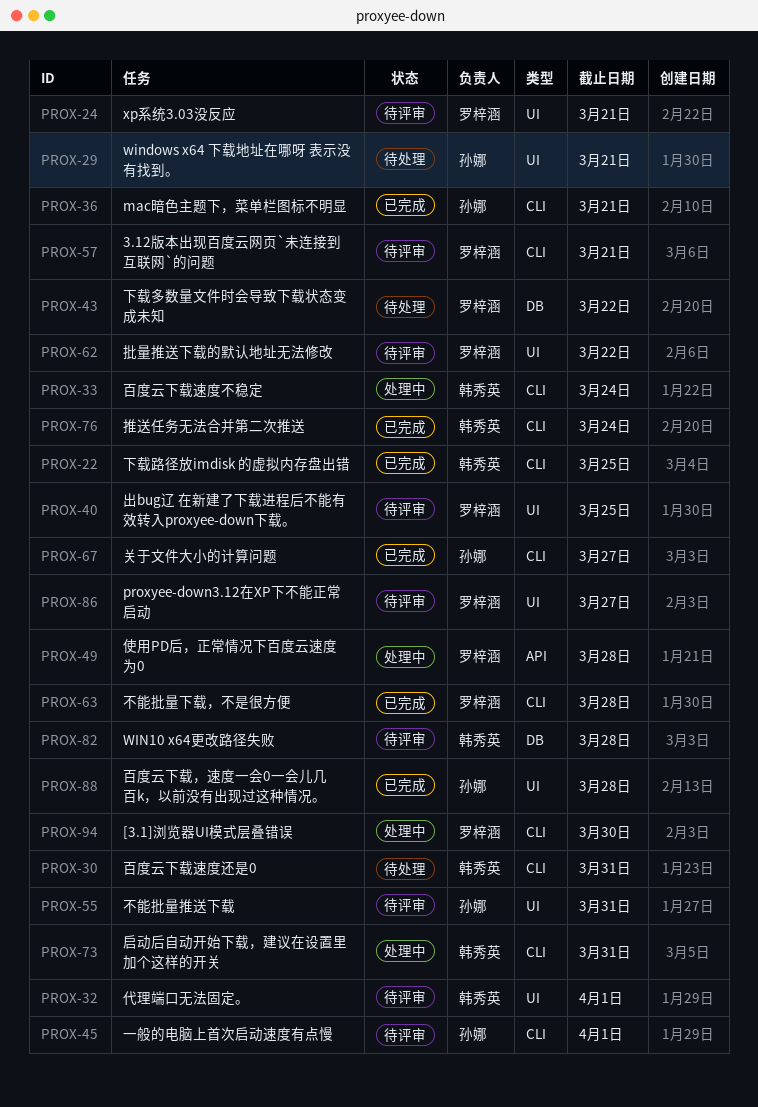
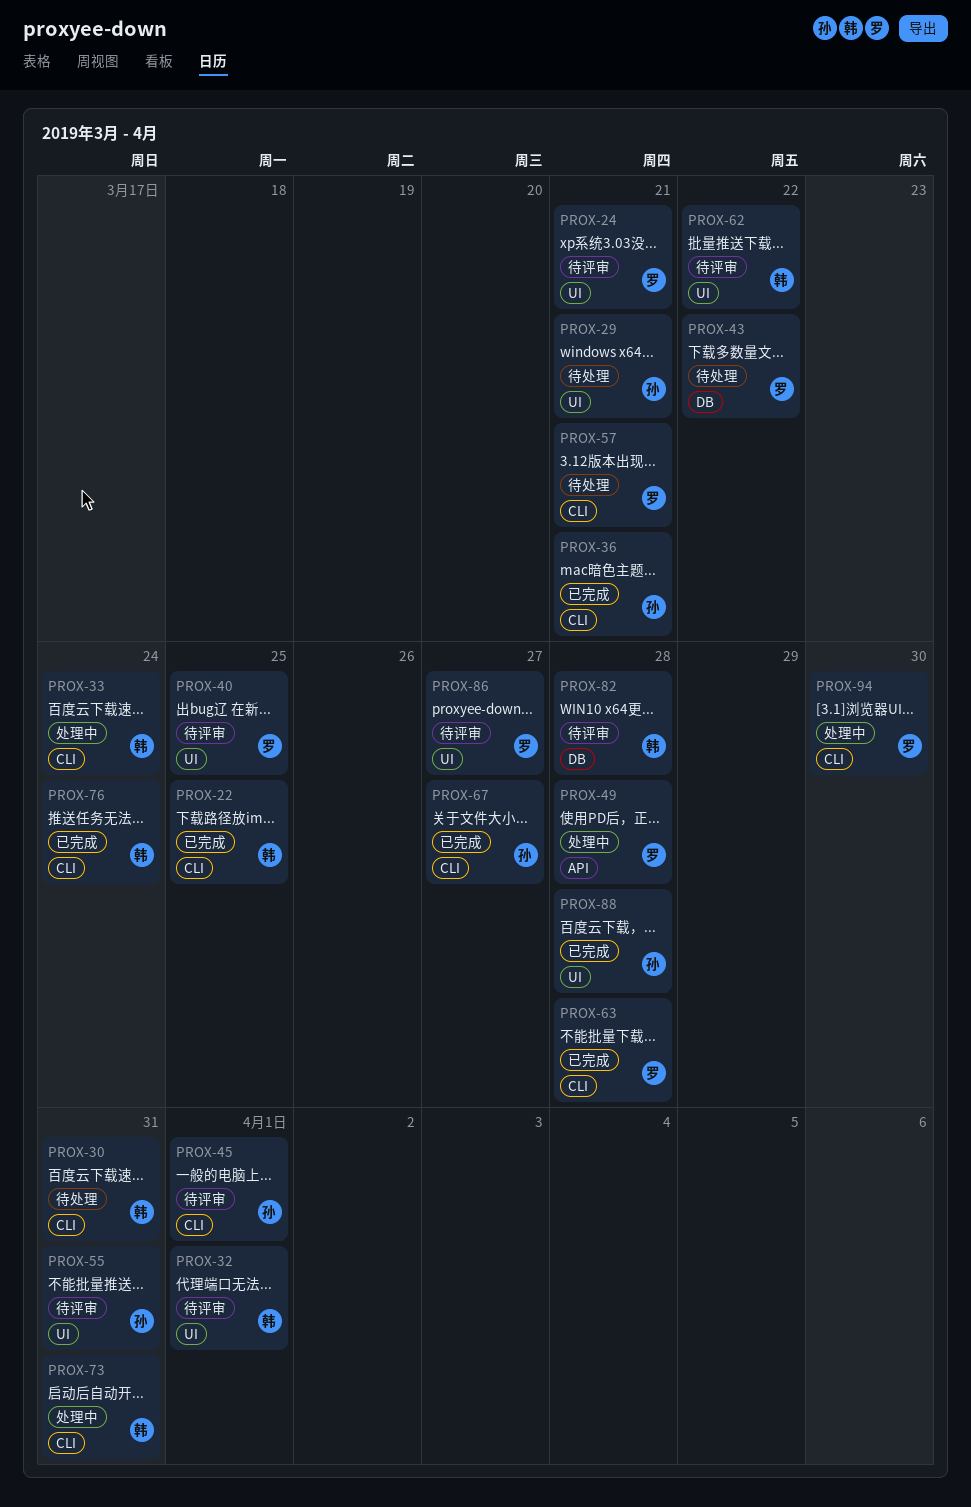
PROX-57, status: 待评审 -> 待处理
PROX-62, owner: 罗梓涵 -> 韩秀英

